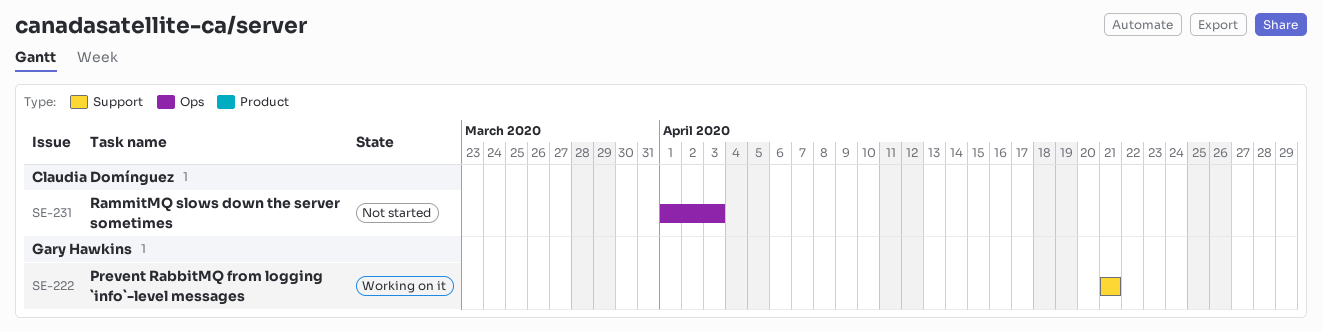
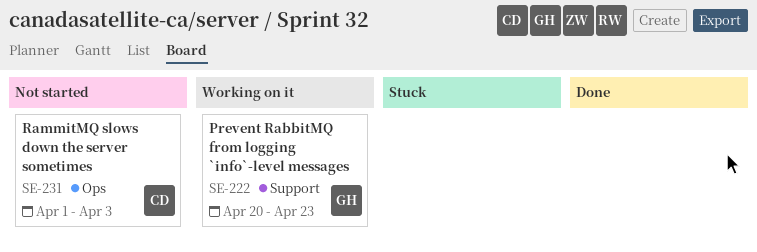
SE-222, start: Apr 21 -> Apr 20
SE-222, due: Apr 21 -> Apr 23

